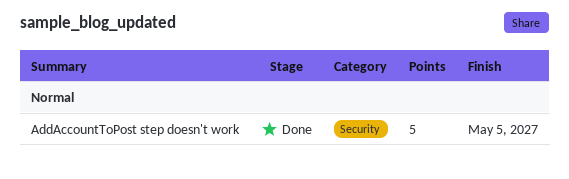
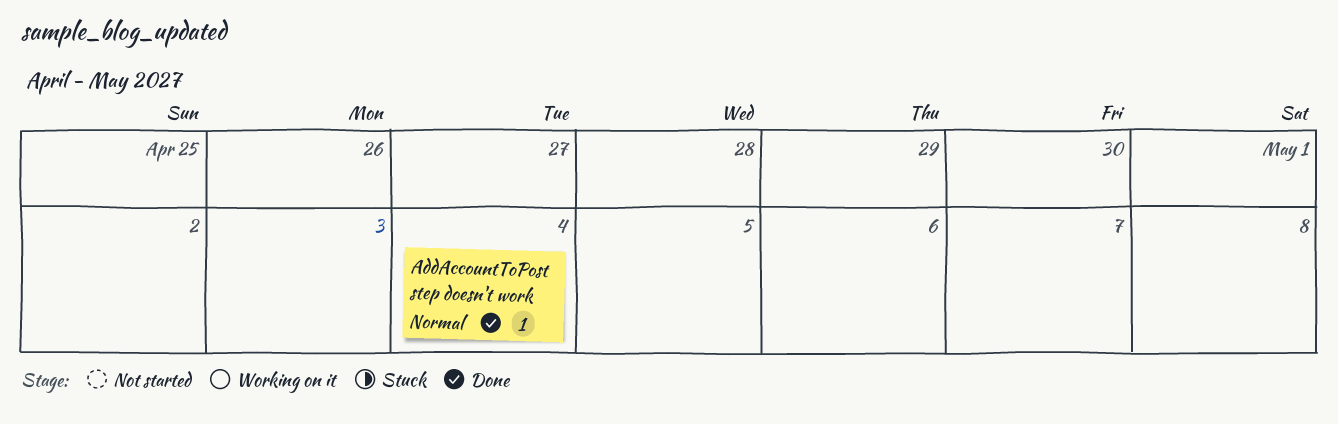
AddAccountToPost step doesn't work, estimate: 5 -> 1
AddAccountToPost step doesn't work, due: May 5 -> May 4

